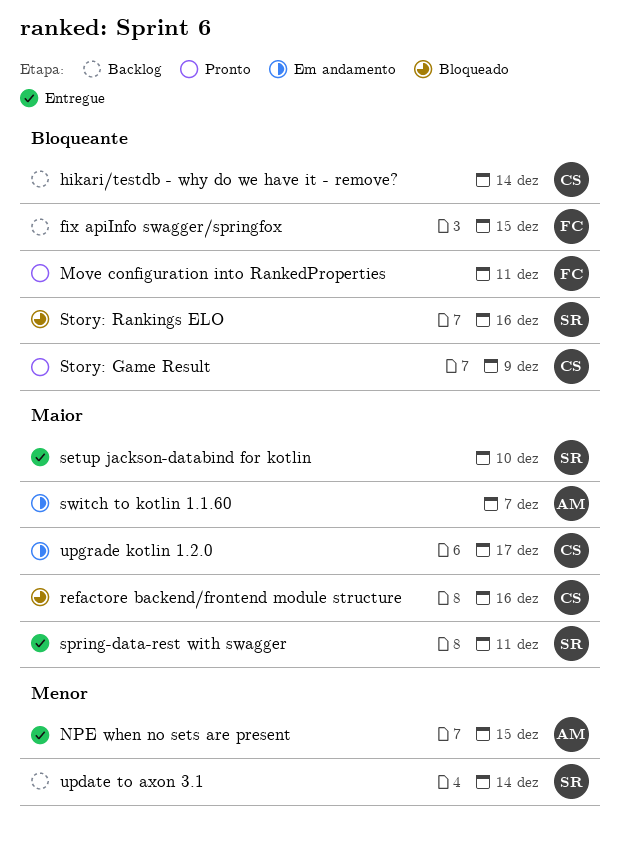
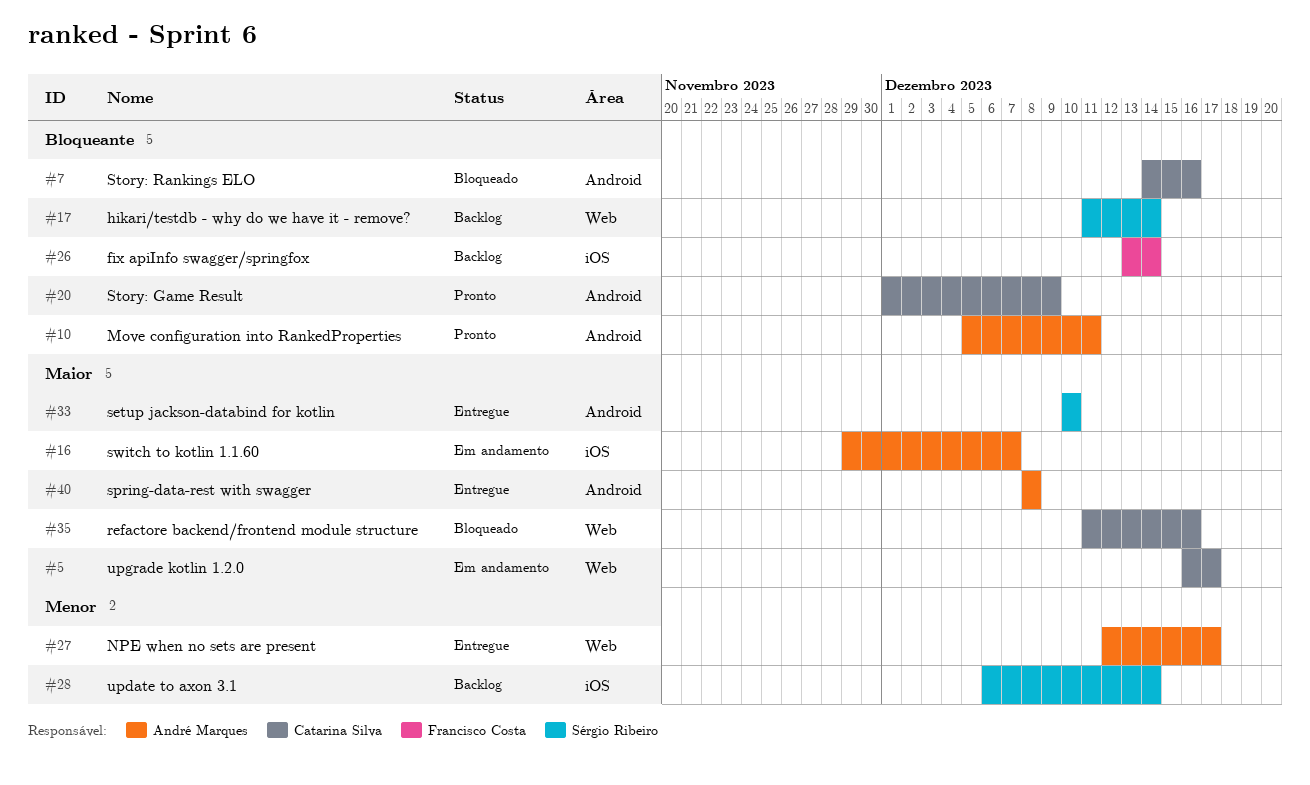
fix apiInfo swagger/springfox, due: Dec 15 -> Dec 14
hikari/testdb - why do we have it - remove?, owner: Catarina Silva -> Sérgio Ribeiro
Move configuration into RankedProperties, owner: Francisco Costa -> André Marques
NPE when no sets are present, due: Dec 15 -> Dec 17
spring-data-rest with swagger, owner: Sérgio Ribeiro -> André Marques
spring-data-rest with swagger, due: Dec 11 -> Dec 8
Story: Rankings ELO, owner: Sérgio Ribeiro -> Catarina Silva

